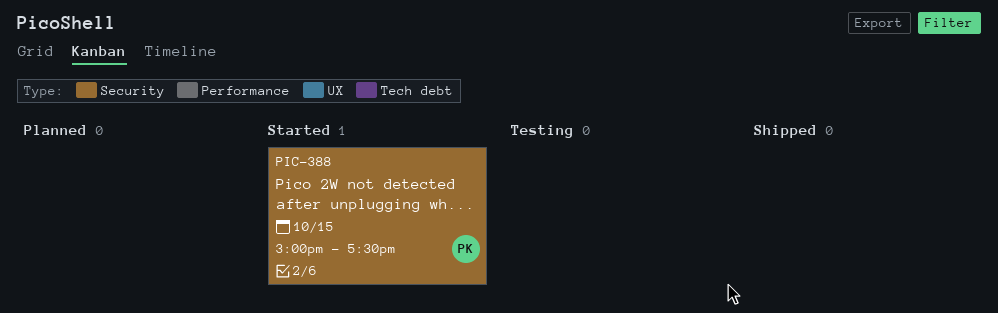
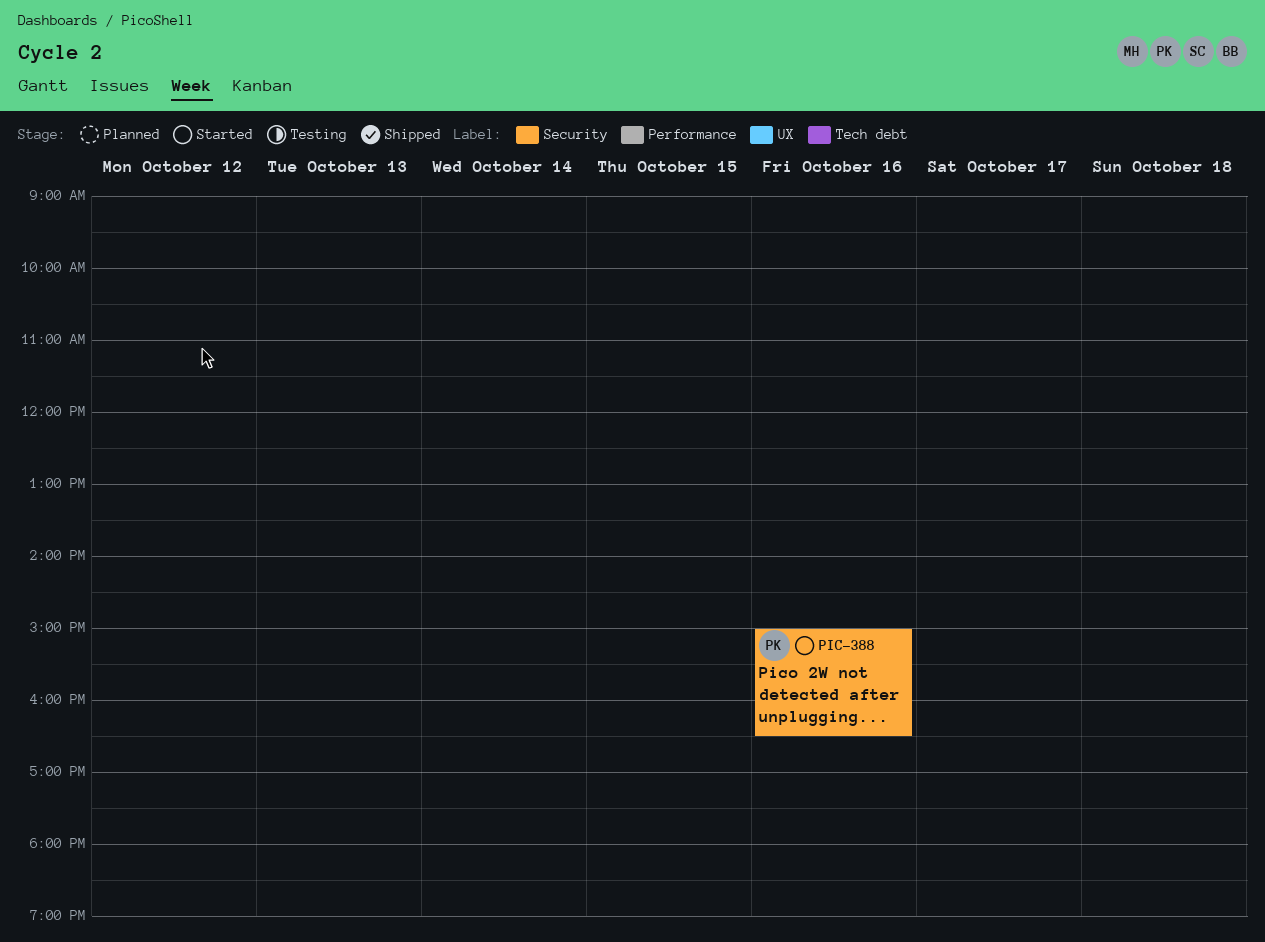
PIC-388, day: Oct 15 -> Oct 16
PIC-388, ends: 17:30 -> 16:30

